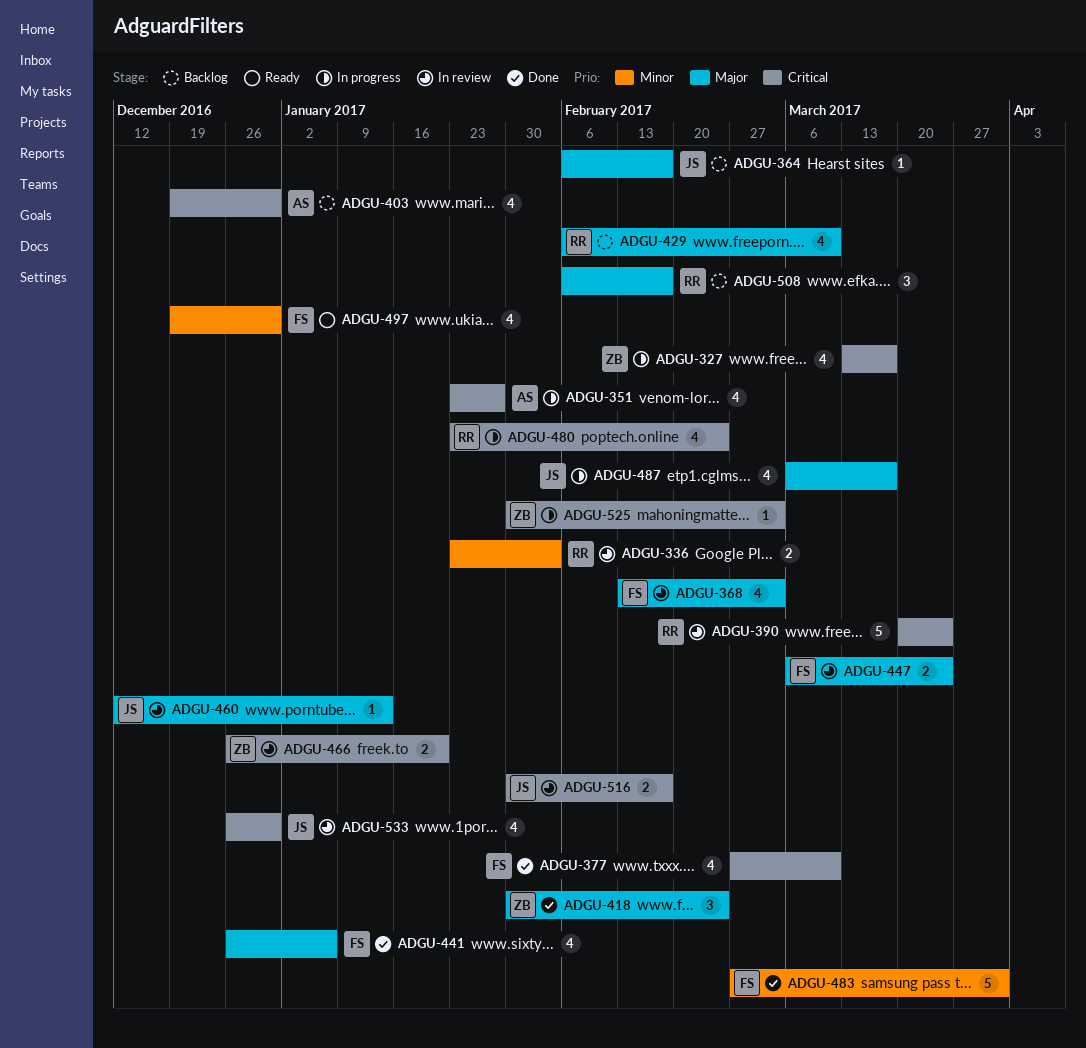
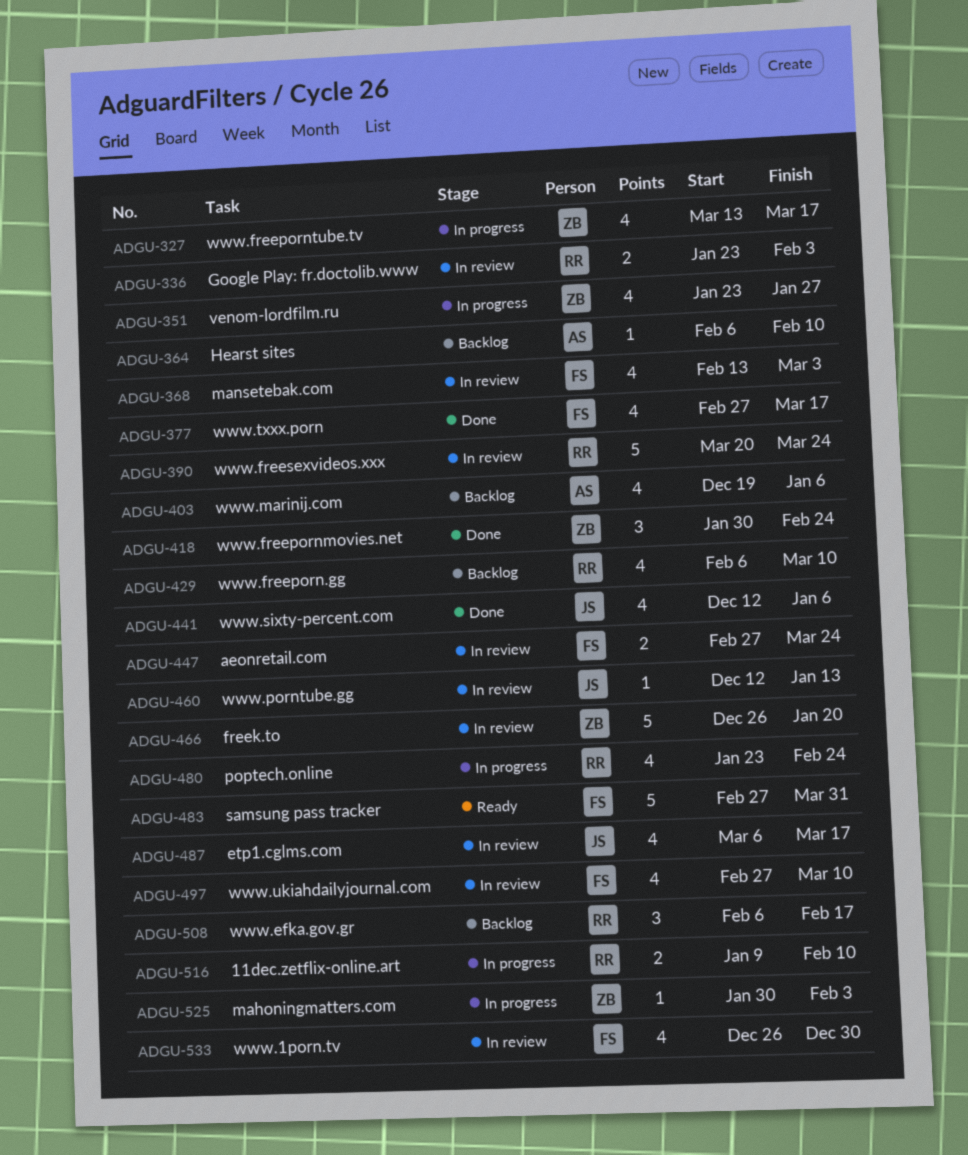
ADGU-351, owner: AS -> ZB
ADGU-364, owner: JS -> AS
ADGU-364, due: Feb 17 -> Feb 10
ADGU-377, due: Mar 10 -> Mar 17
ADGU-403, due: Dec 30 -> Jan 6
ADGU-441, owner: FS -> JS
ADGU-441, start: Dec 26 -> Dec 12
ADGU-447, start: Mar 6 -> Feb 27
ADGU-466, estimate: 2 -> 5
ADGU-483, status: Done -> Ready
ADGU-487, status: In progress -> In review
ADGU-497, status: Ready -> In review
ADGU-497, start: Dec 19 -> Feb 27
ADGU-497, due: Dec 30 -> Mar 10
ADGU-516, status: In review -> In progress
ADGU-516, owner: JS -> RR
ADGU-516, start: Jan 30 -> Jan 9
ADGU-516, due: Feb 17 -> Feb 10
ADGU-525, due: Mar 3 -> Feb 3
ADGU-533, owner: JS -> FS

